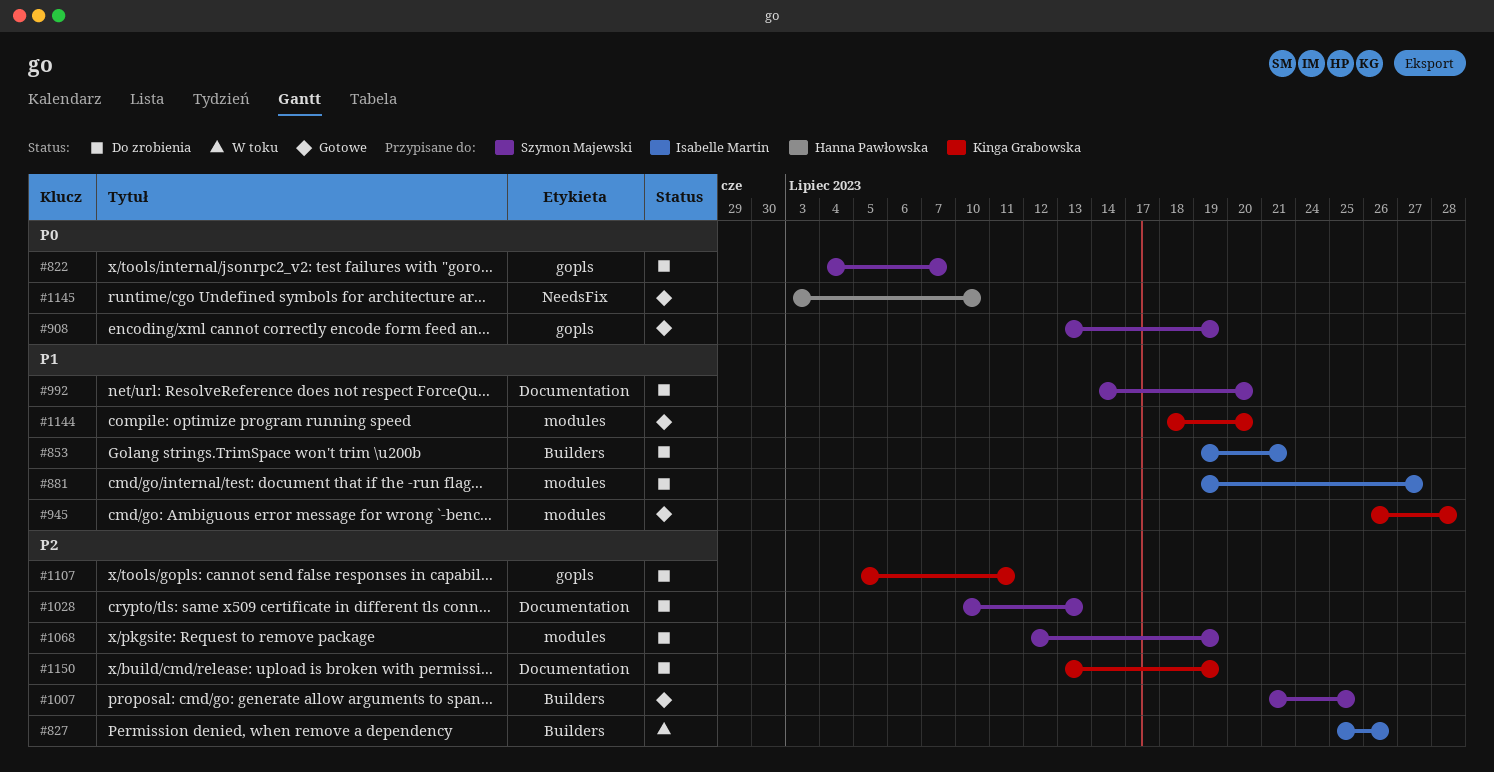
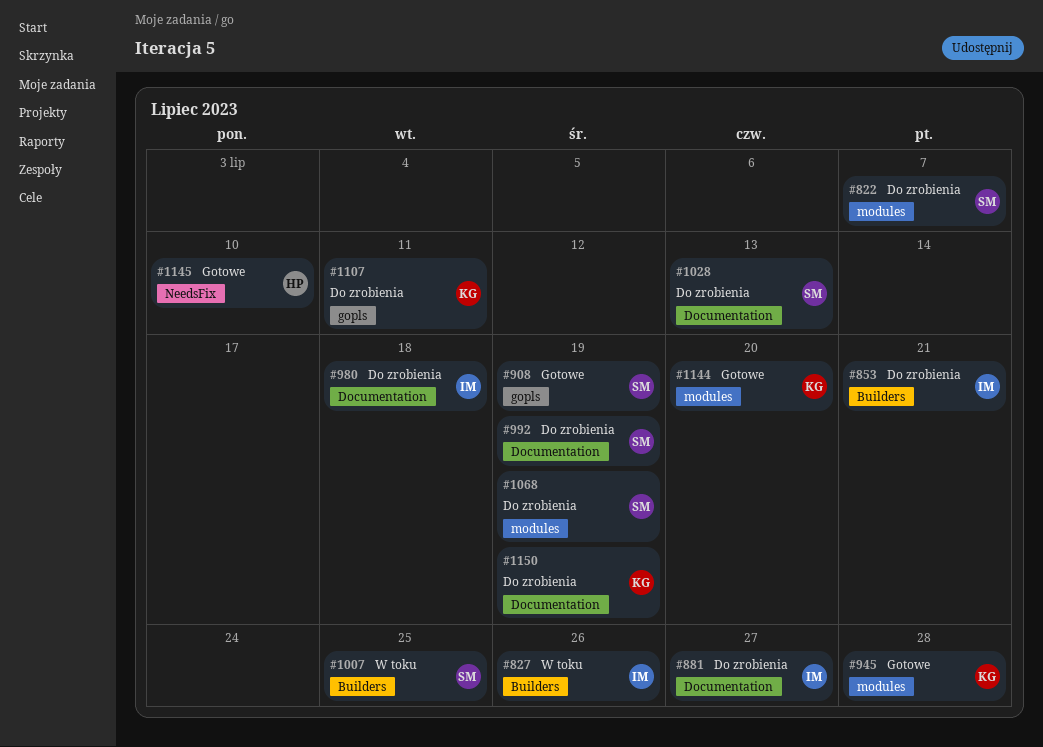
#822, label: gopls -> modules
#881, label: modules -> Documentation
#980: none -> present
#992, due: Jul 20 -> Jul 19
#1007, status: Gotowe -> W toku

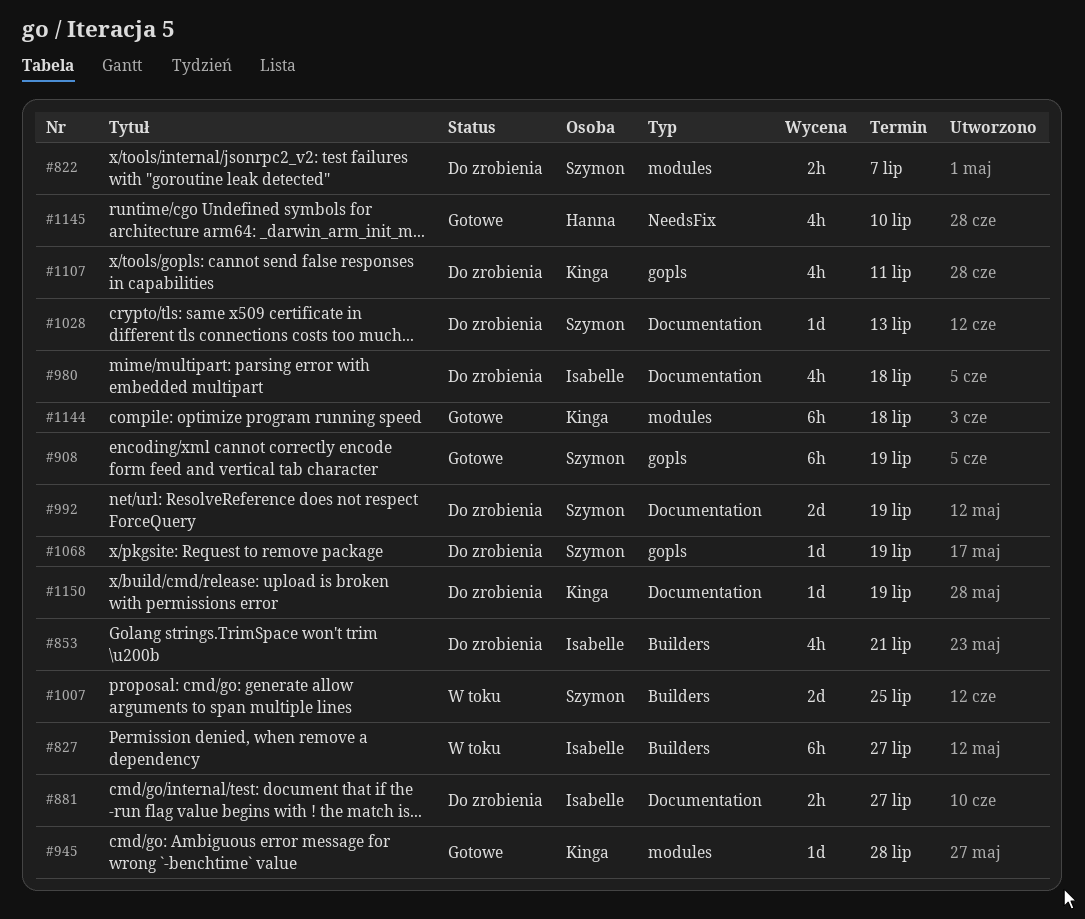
#827, due: Jul 26 -> Jul 27
#1068, label: modules -> gopls
#1144, due: Jul 20 -> Jul 18

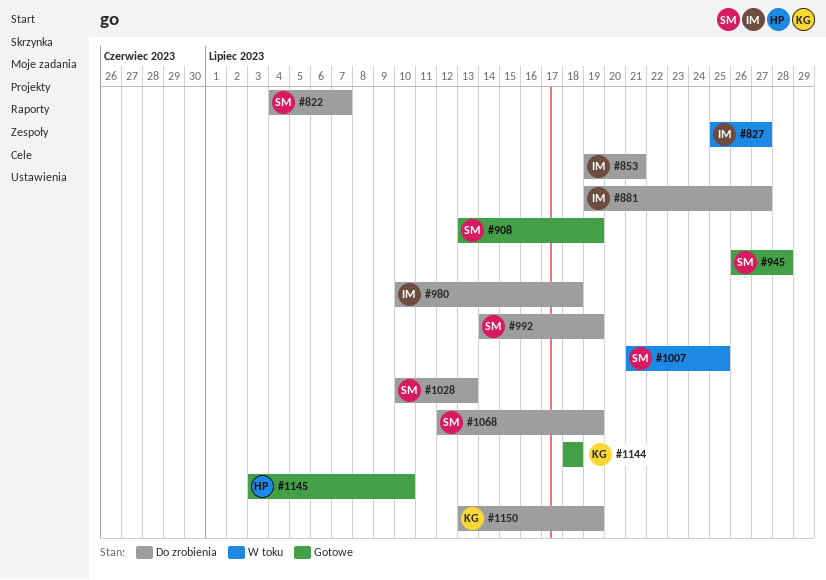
#945, owner: Kinga -> Szymon
#1107: present -> none

